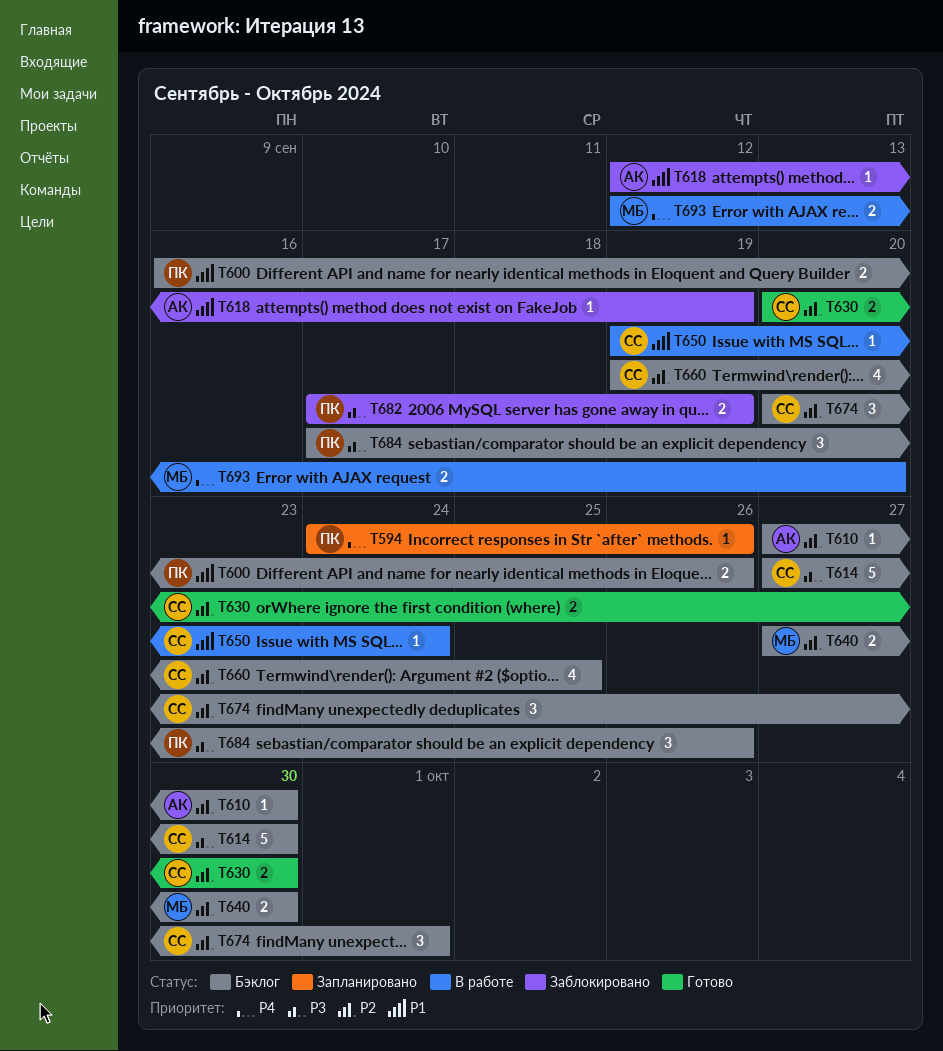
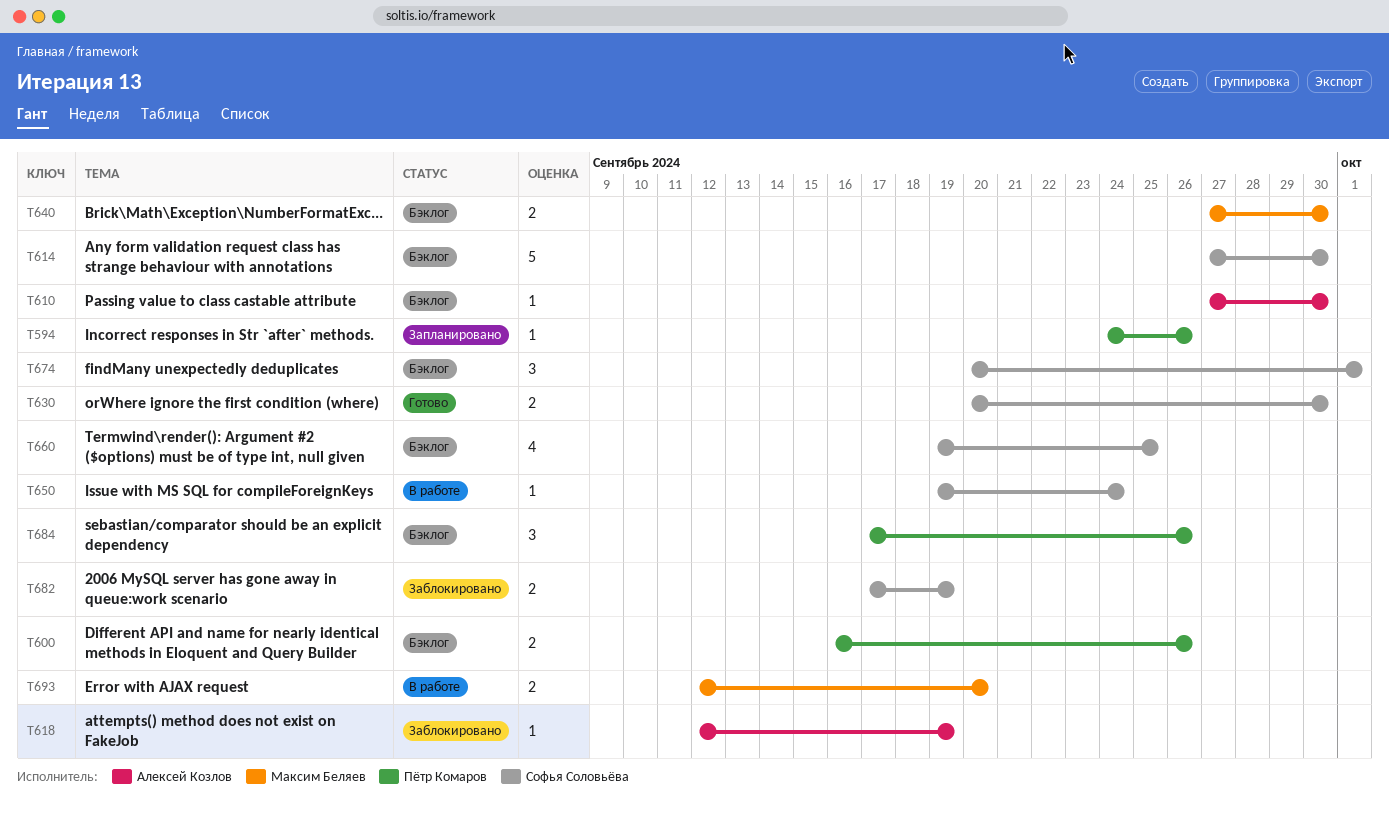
T682, owner: Пётр Комаров -> Софья Соловьёва

